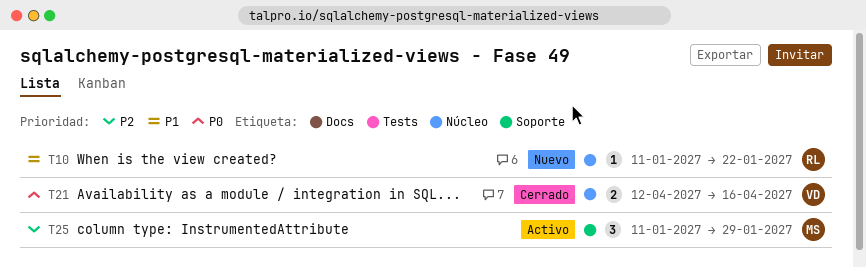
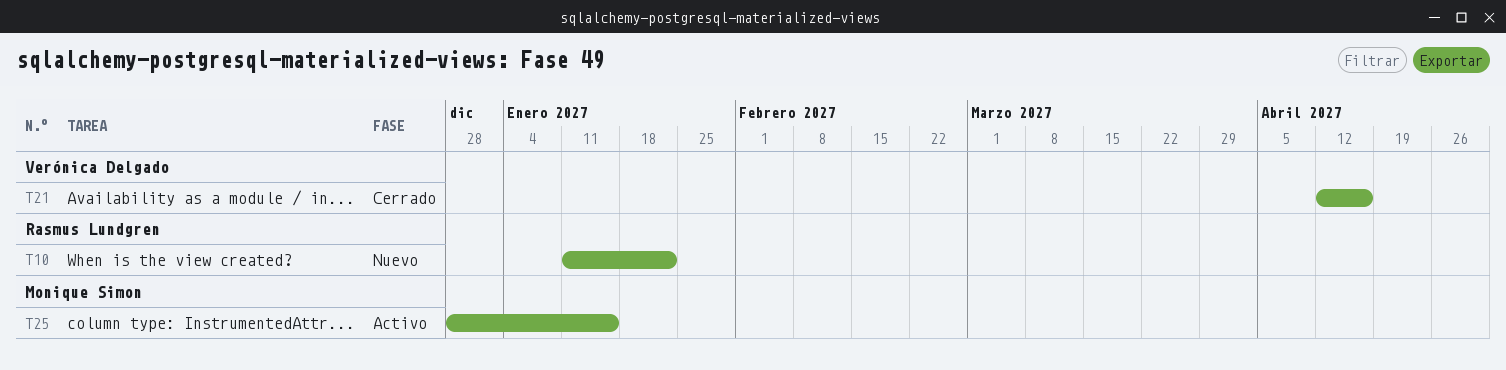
T25, start: Jan 11 -> Dec 28
T25, due: Jan 29 -> Jan 15

